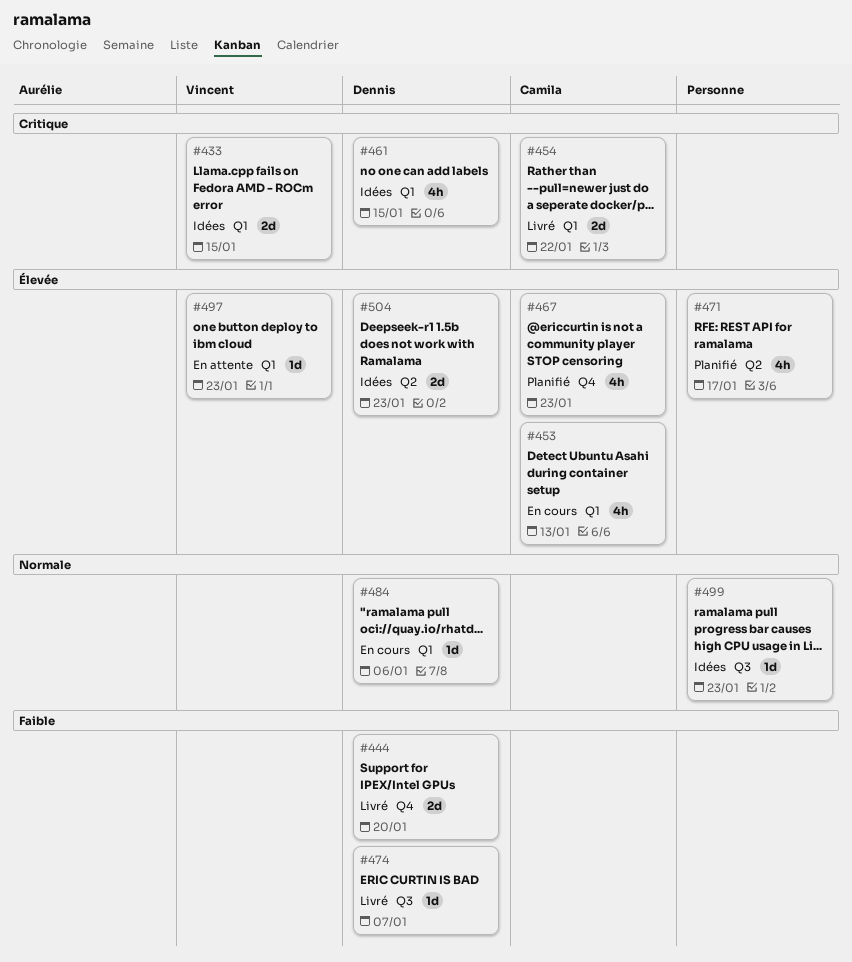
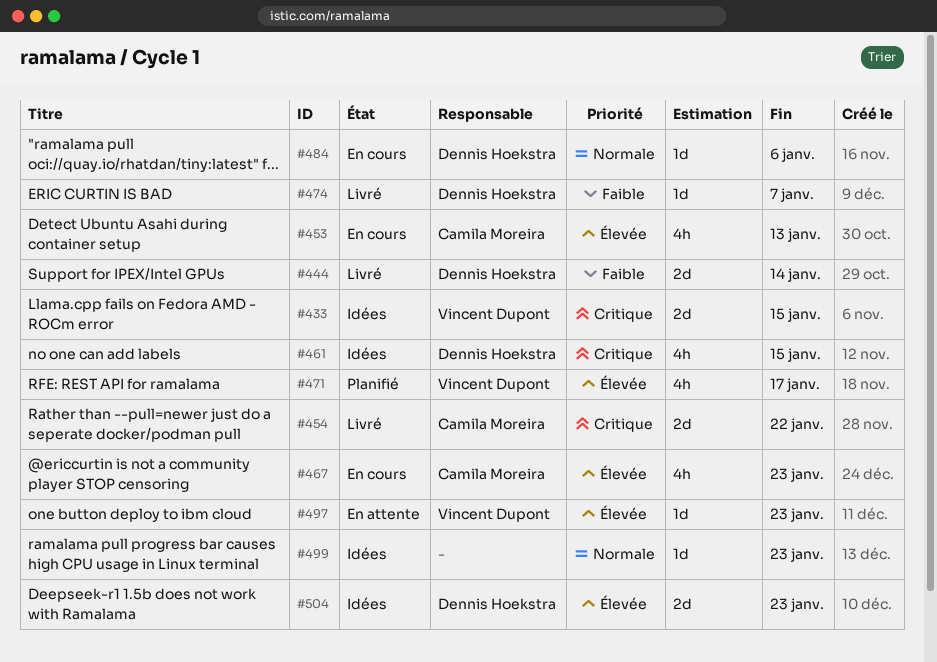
#444, due: Jan 20 -> Jan 14
#467, status: Planifié -> En cours
#471, owner: none -> Vincent Dupont

